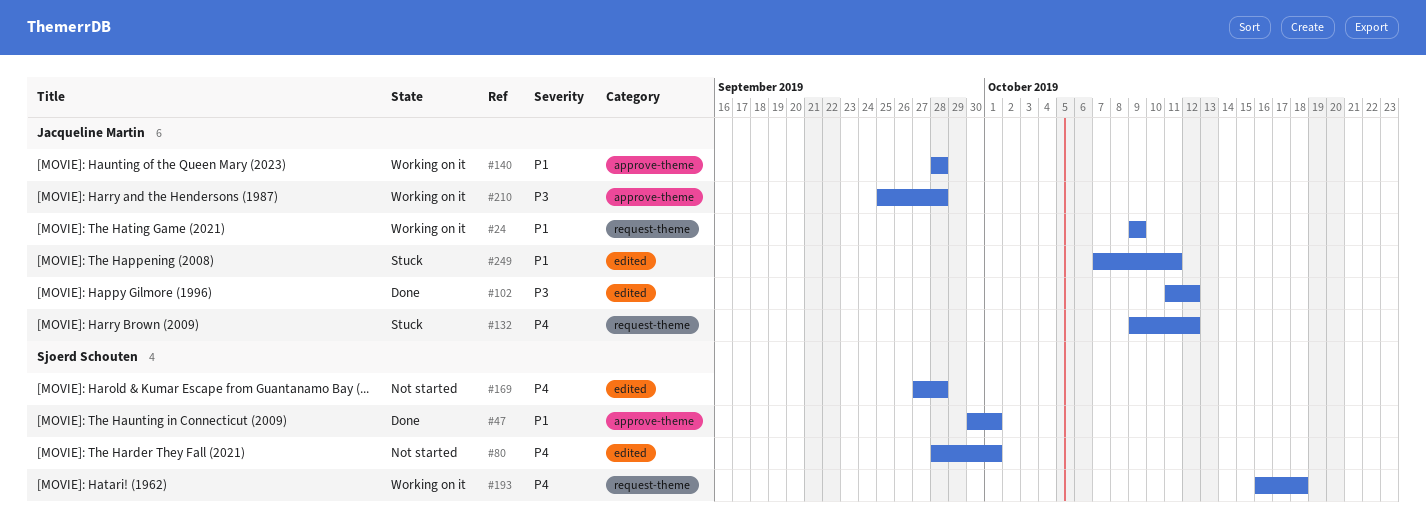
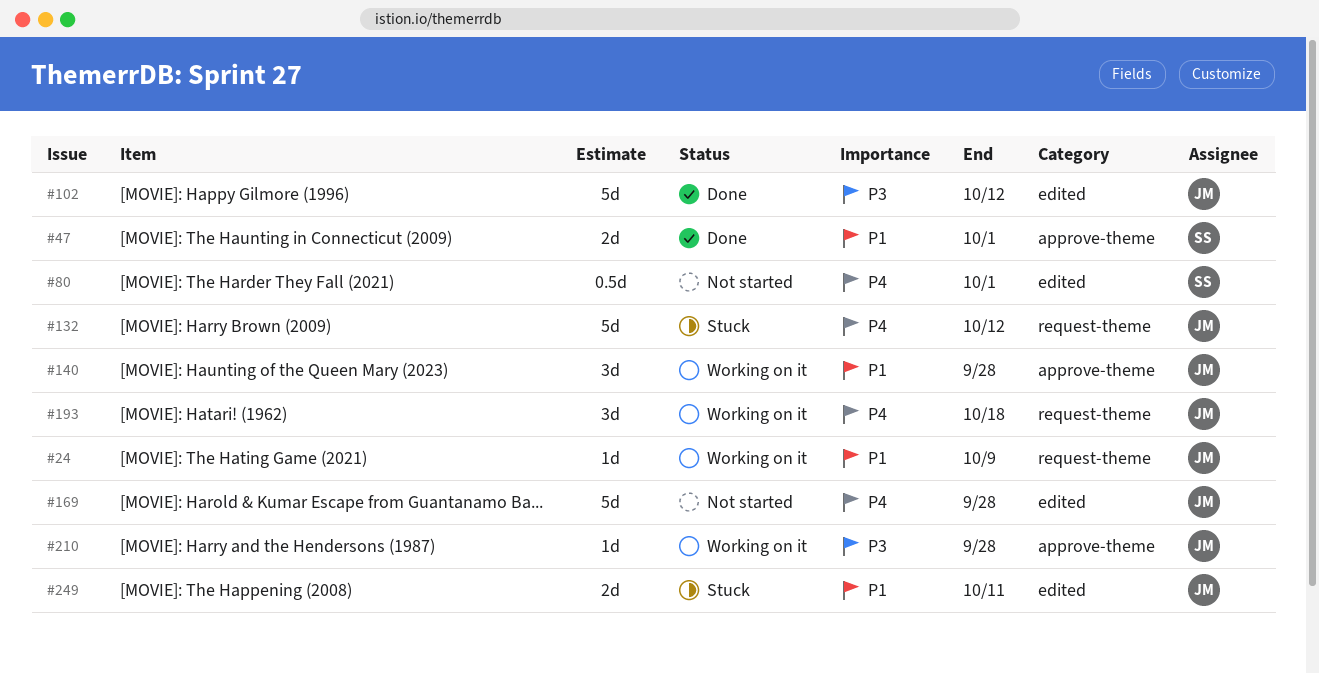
#169, owner: Sjoerd Schouten -> Jacqueline Martin
#193, owner: Sjoerd Schouten -> Jacqueline Martin

